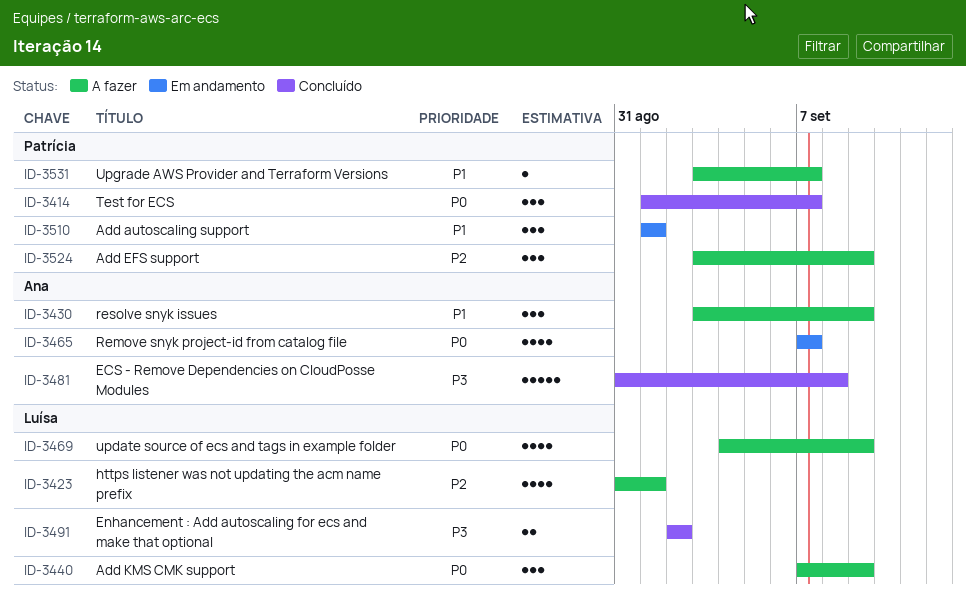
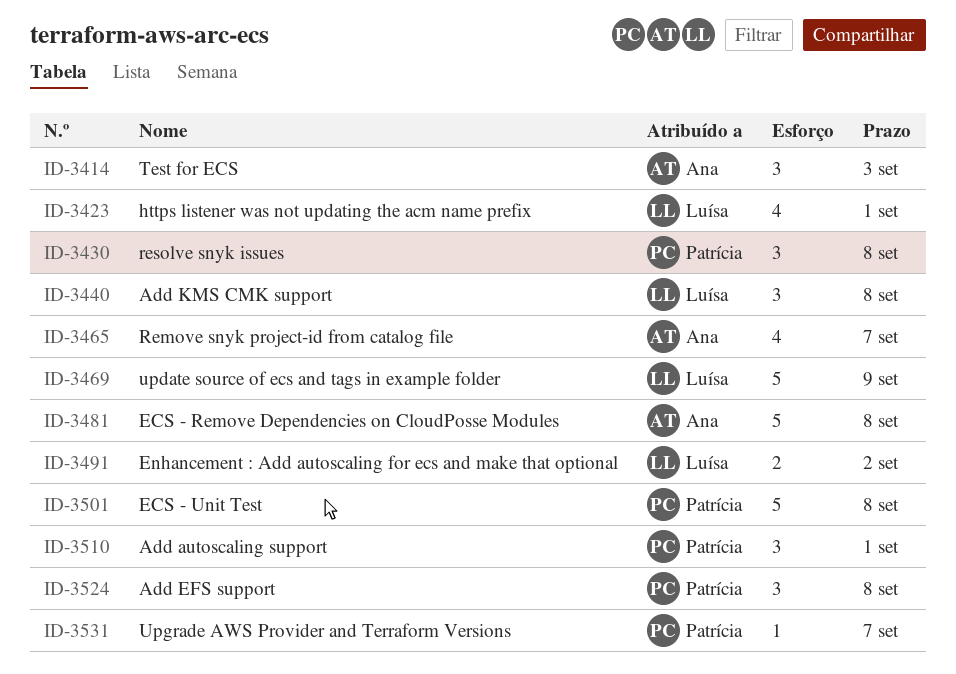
ID-3414, owner: Patrícia -> Ana
ID-3414, due: Sep 7 -> Sep 3
ID-3430, owner: Ana -> Patrícia
ID-3430, due: Sep 9 -> Sep 8
ID-3440, due: Sep 9 -> Sep 8
ID-3469, estimate: 4 -> 5
ID-3501: none -> present
ID-3524, due: Sep 9 -> Sep 8

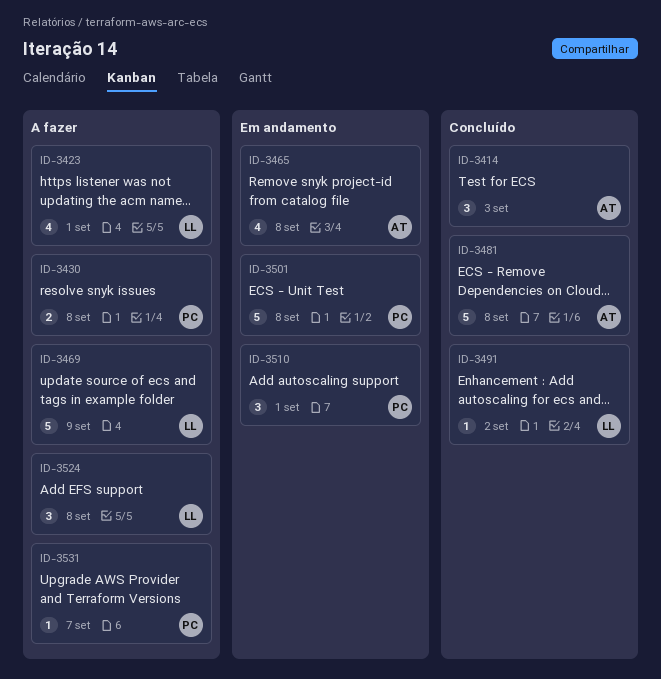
ID-3430, estimate: 3 -> 2
ID-3440: present -> none
ID-3465, due: Sep 7 -> Sep 8
ID-3491, estimate: 2 -> 1
ID-3524, owner: Patrícia -> Luísa

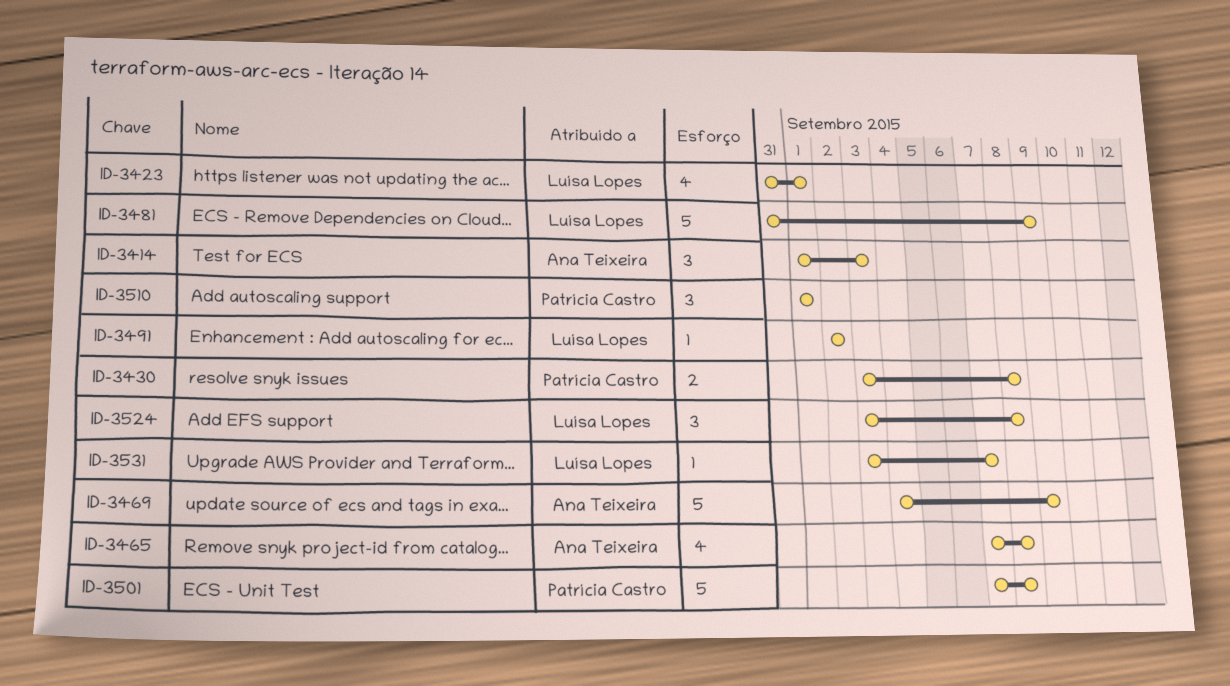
ID-3469, owner: Luísa Lopes -> Ana Teixeira
ID-3481, owner: Ana Teixeira -> Luísa Lopes
ID-3481, due: Sep 8 -> Sep 9
ID-3531, owner: Patrícia Castro -> Luísa Lopes

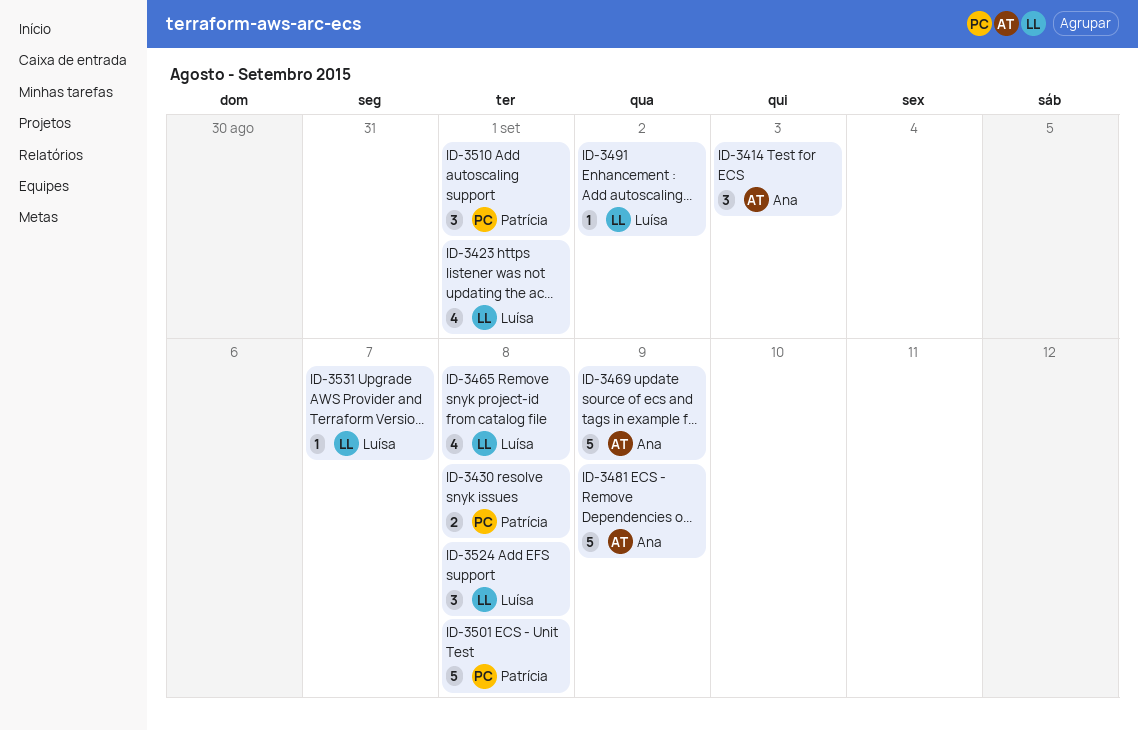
ID-3465, owner: Ana Teixeira -> Luísa Lopes
ID-3481, owner: Luísa Lopes -> Ana Teixeira

